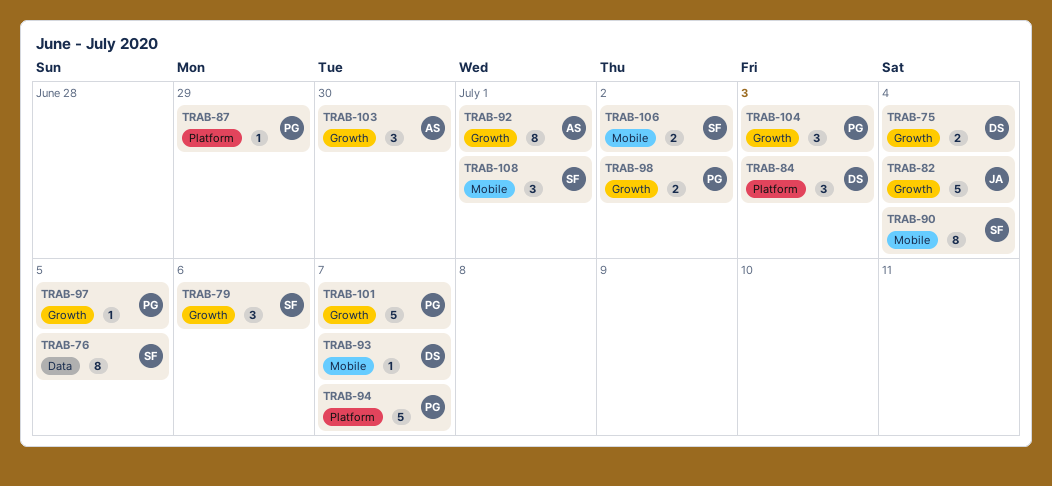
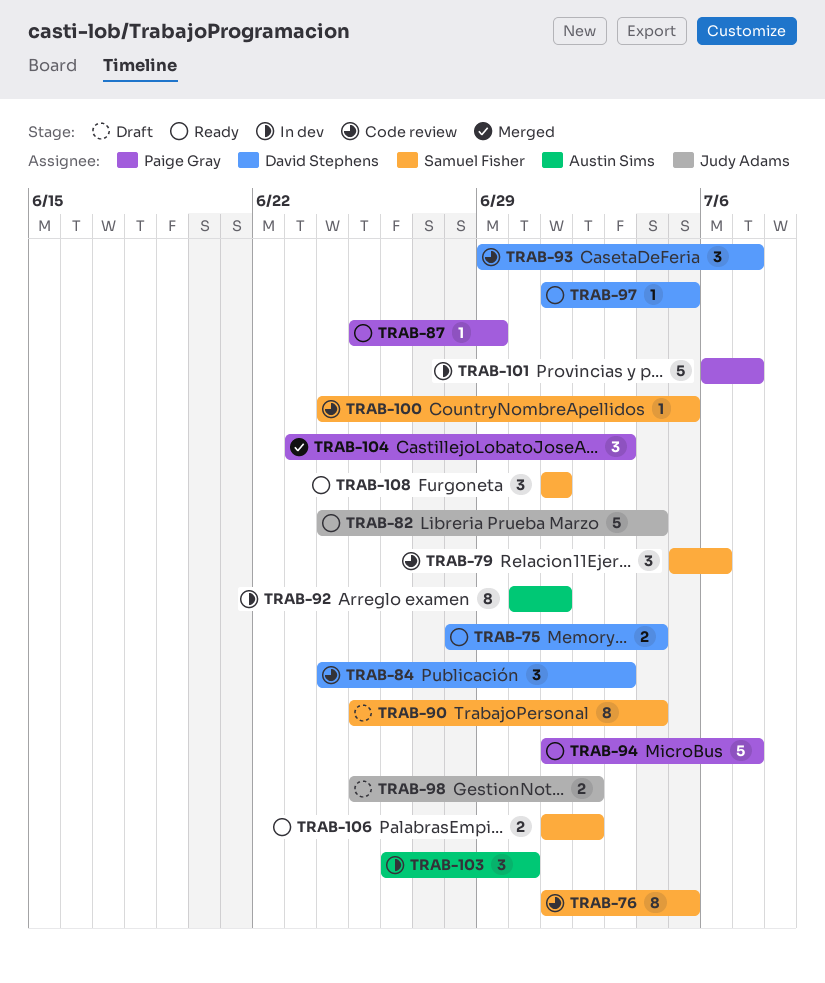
TRAB-93, estimate: 1 -> 3
TRAB-97, owner: Paige Gray -> David Stephens
TRAB-98, owner: Paige Gray -> Judy Adams
TRAB-100: none -> present

